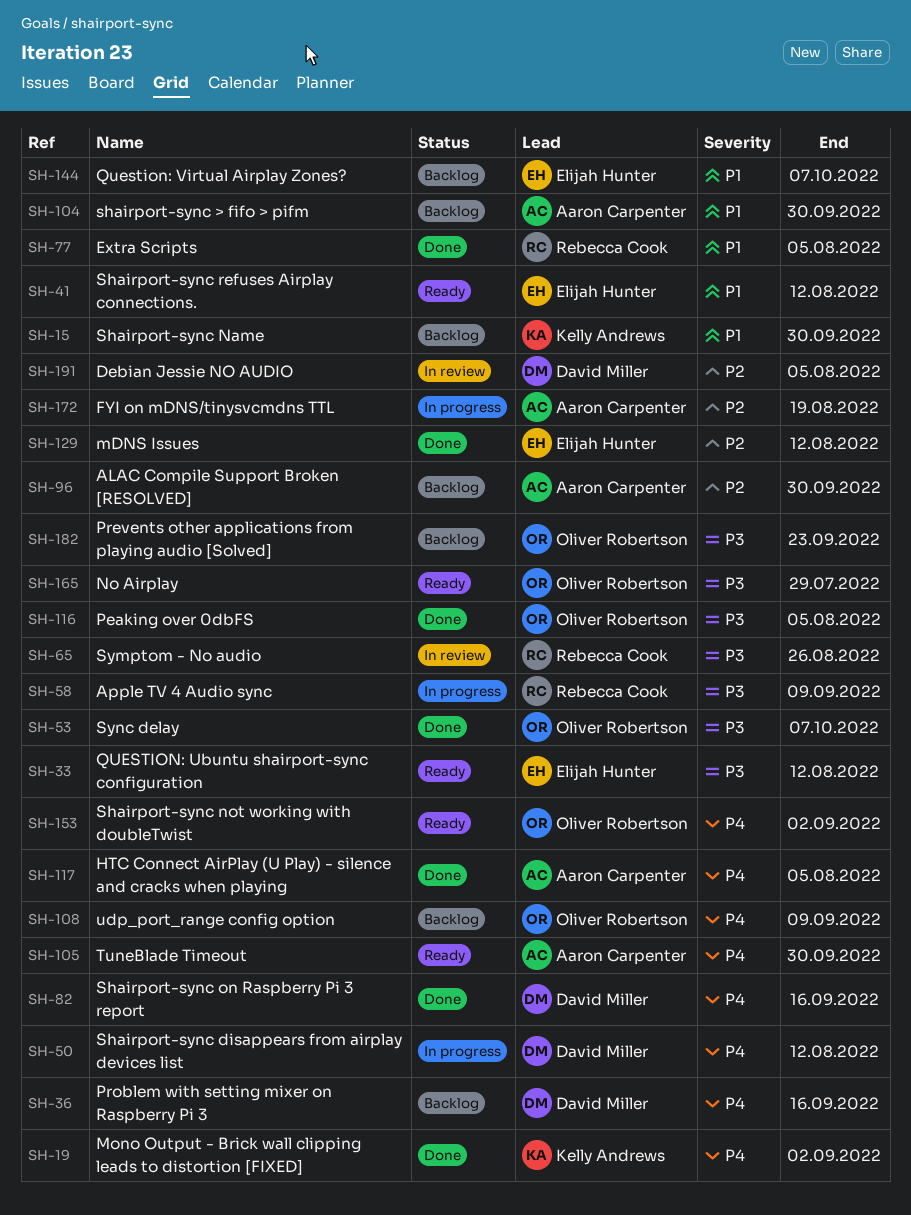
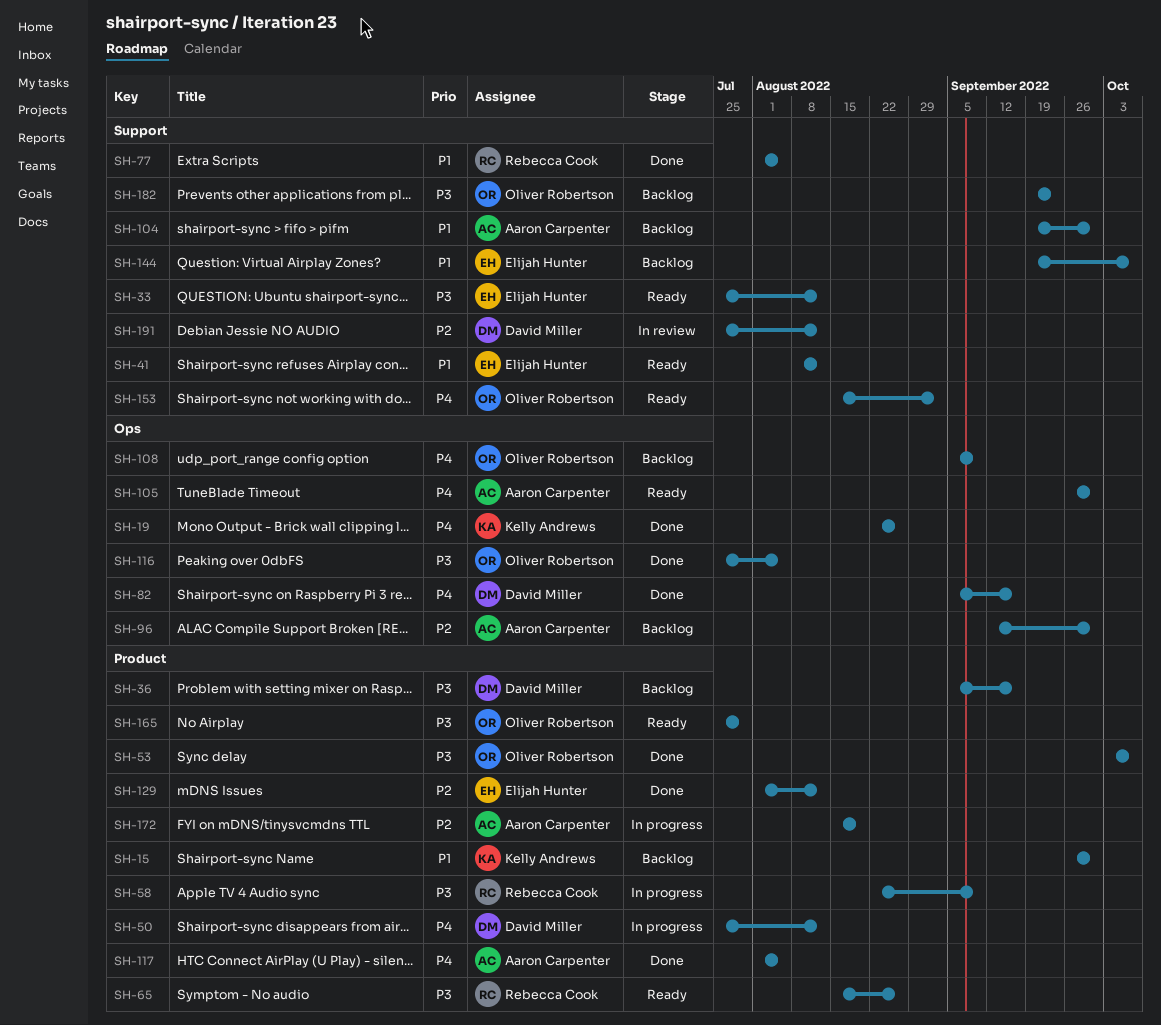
SH-19, due: Sep 2 -> Aug 26
SH-36, priority: P4 -> P3
SH-65, status: In review -> Ready
SH-191, due: Aug 5 -> Aug 12

